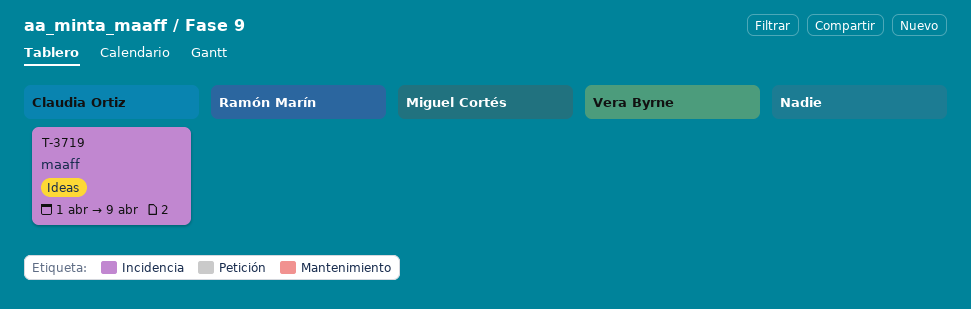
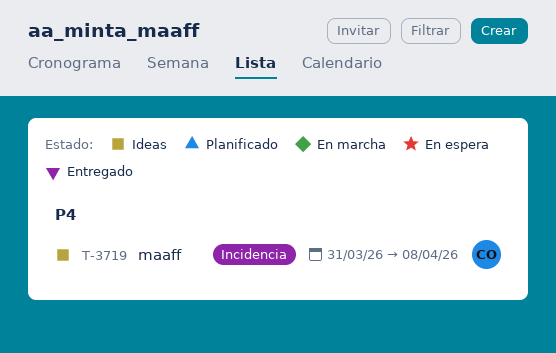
T-3719, start: Apr 1 -> Mar 31
T-3719, due: Apr 9 -> Apr 8

